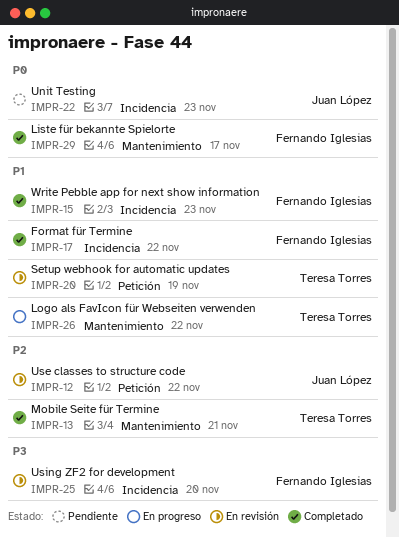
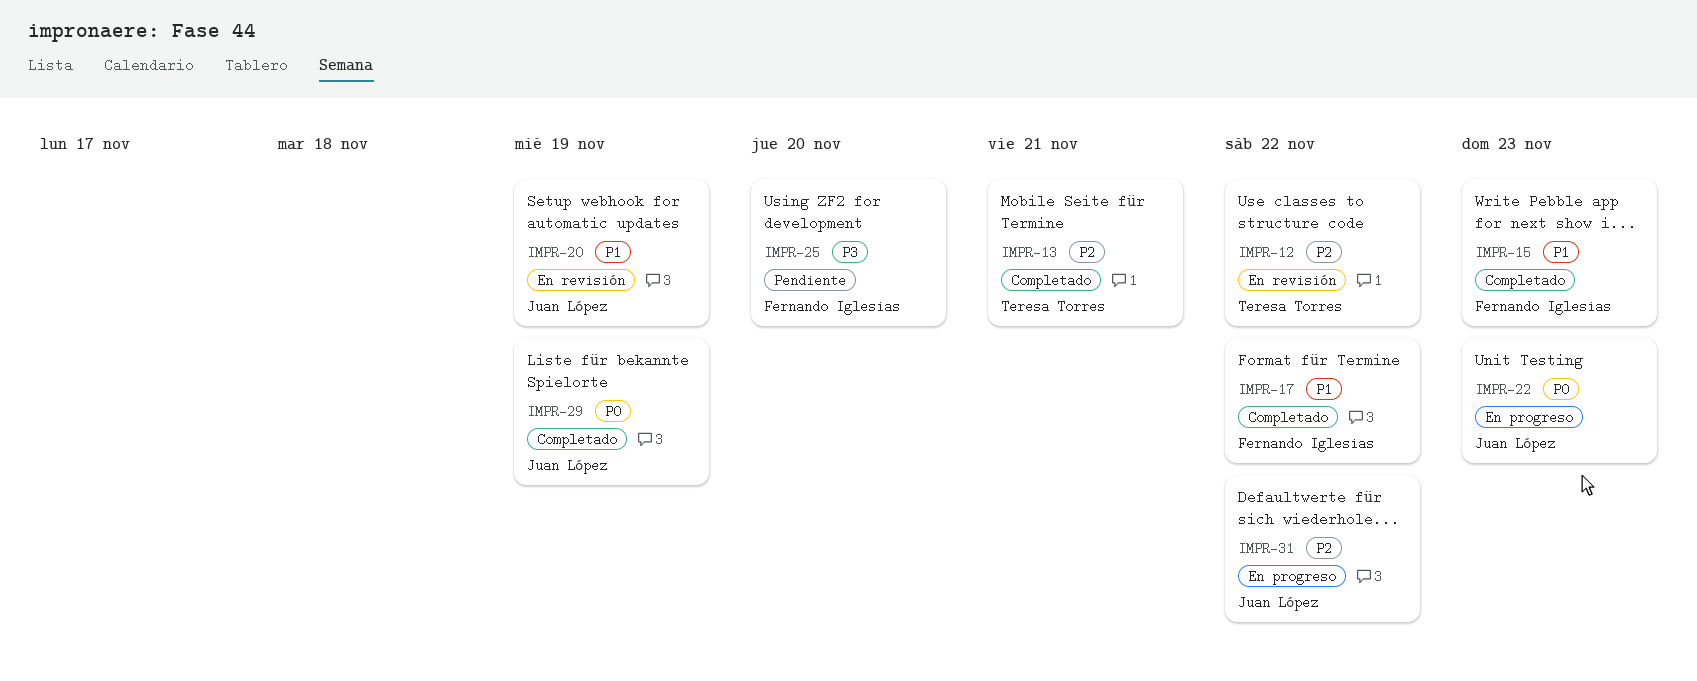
IMPR-12, owner: Juan López -> Teresa Torres
IMPR-20, owner: Teresa Torres -> Juan López
IMPR-22, status: Pendiente -> En progreso
IMPR-25, status: En revisión -> Pendiente
IMPR-26: present -> none
IMPR-29, owner: Fernando Iglesias -> Juan López
IMPR-29, due: Nov 17 -> Nov 19
IMPR-31: none -> present

